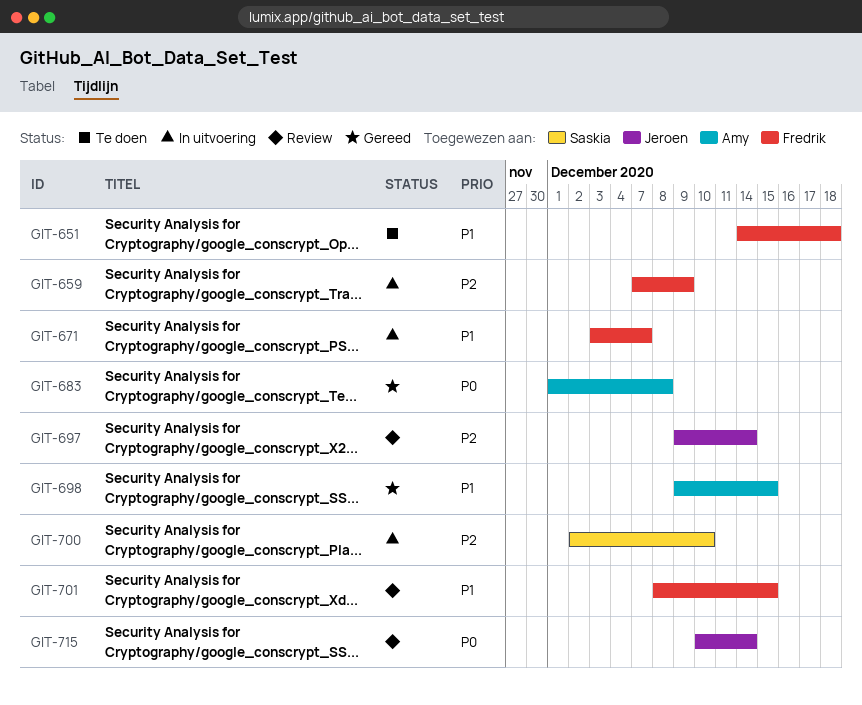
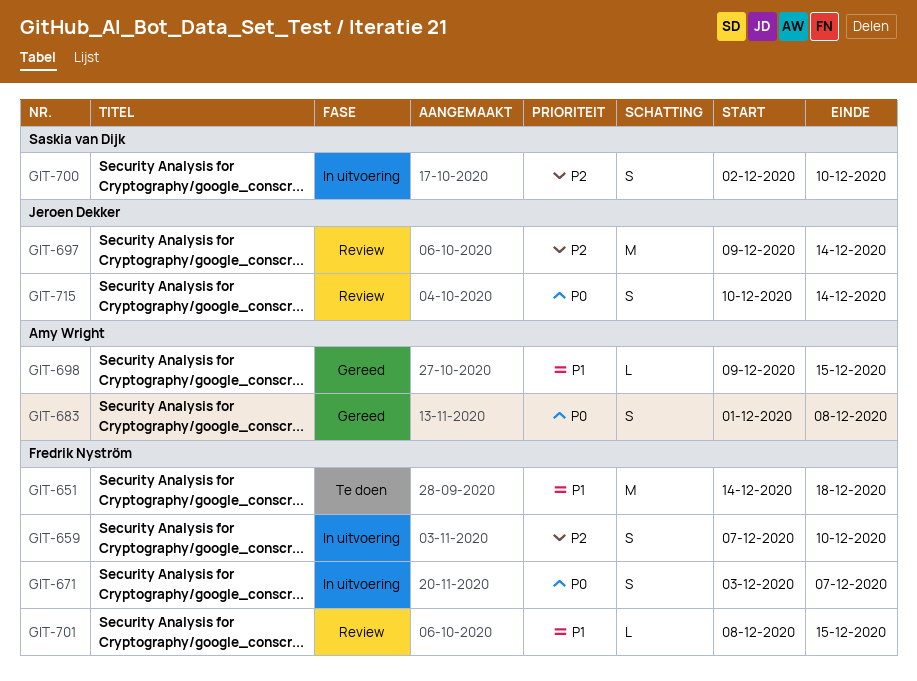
GIT-659, due: Dec 9 -> Dec 10
GIT-671, priority: P1 -> P0

